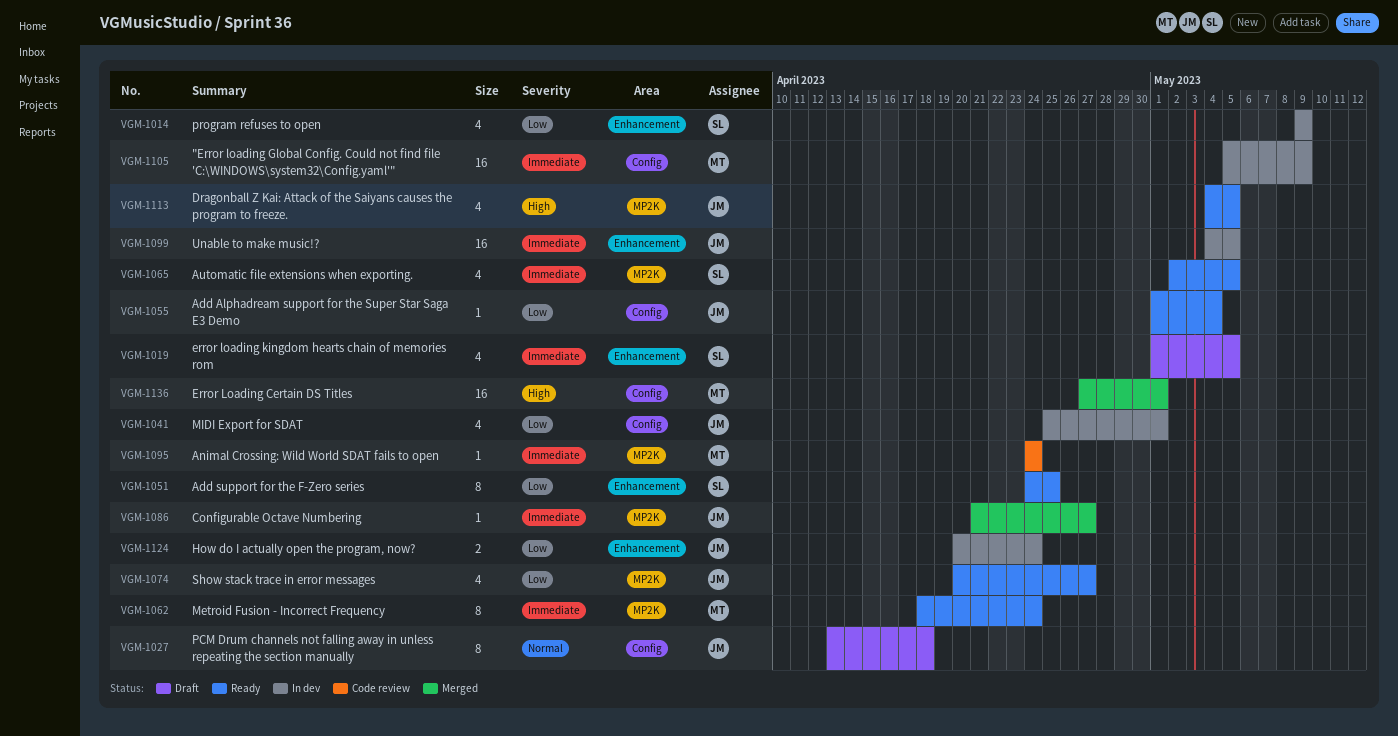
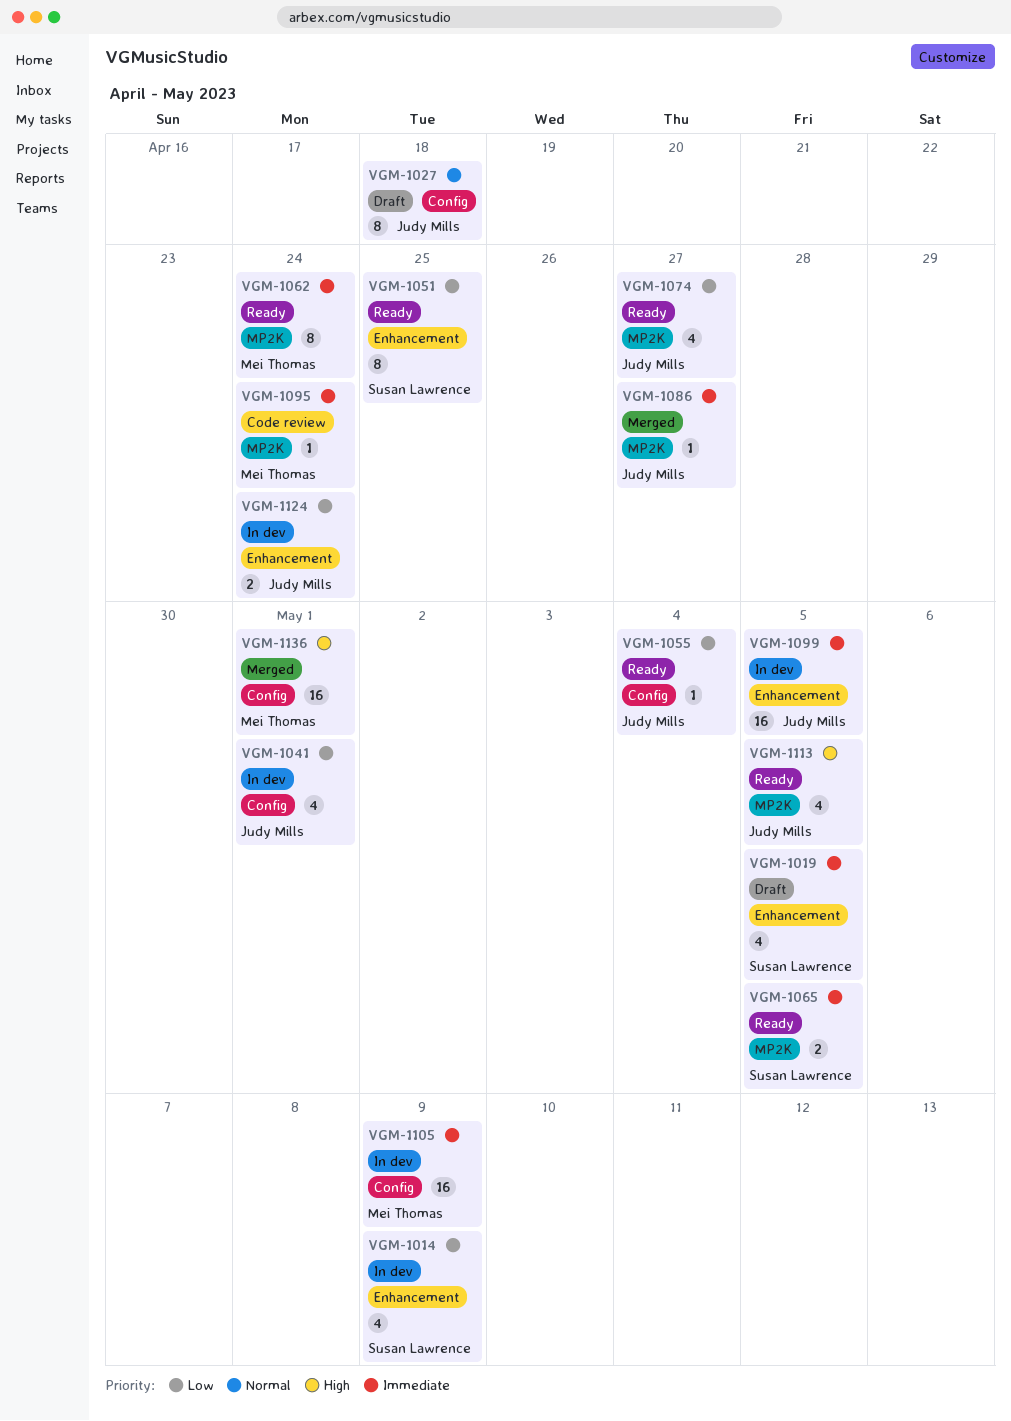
VGM-1065, estimate: 4 -> 2

